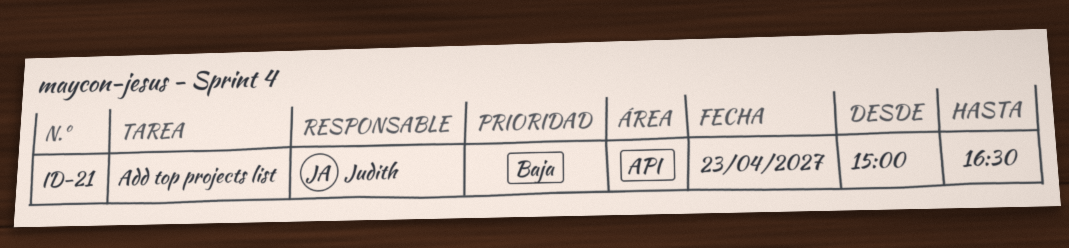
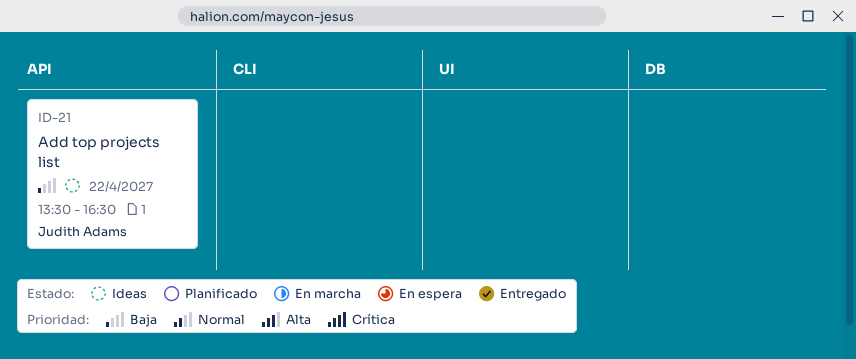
ID-21, day: Apr 23 -> Apr 22
ID-21, begins: 15:00 -> 13:30

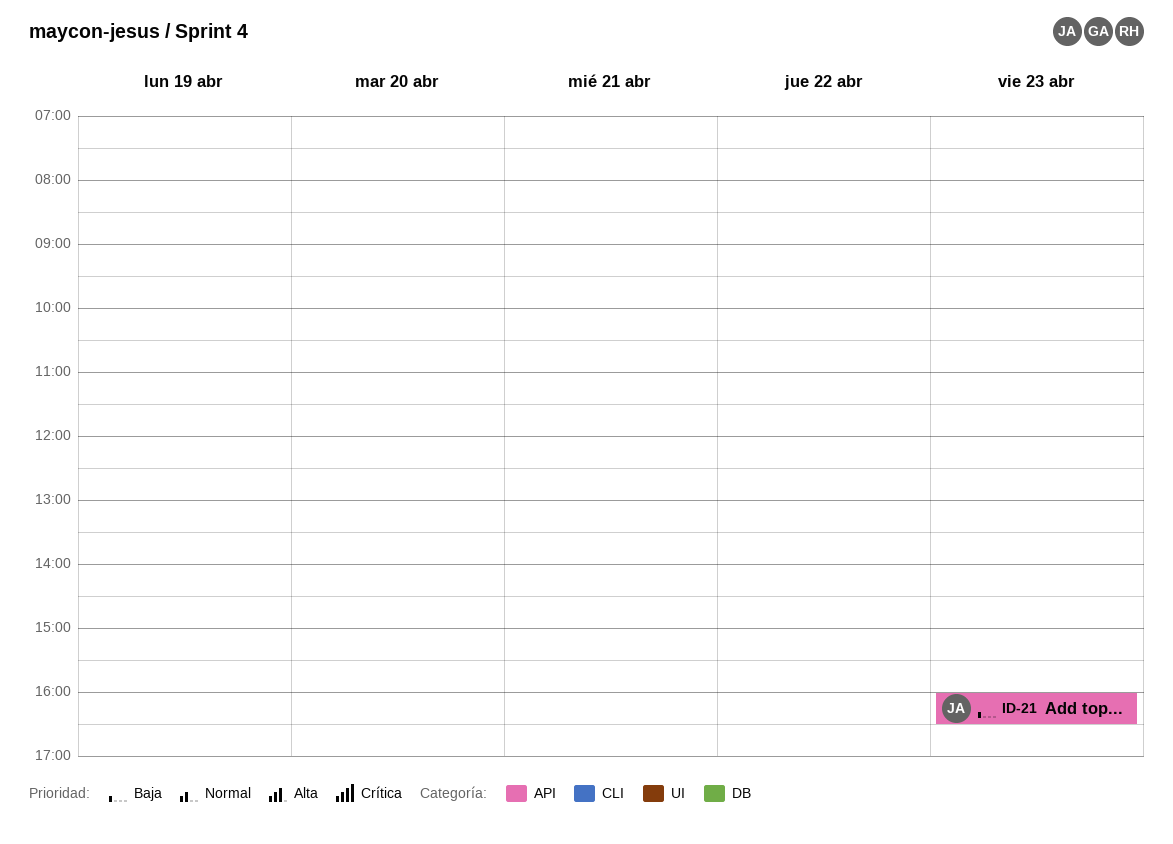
ID-21, day: Apr 22 -> Apr 23
ID-21, begins: 13:30 -> 16:00

